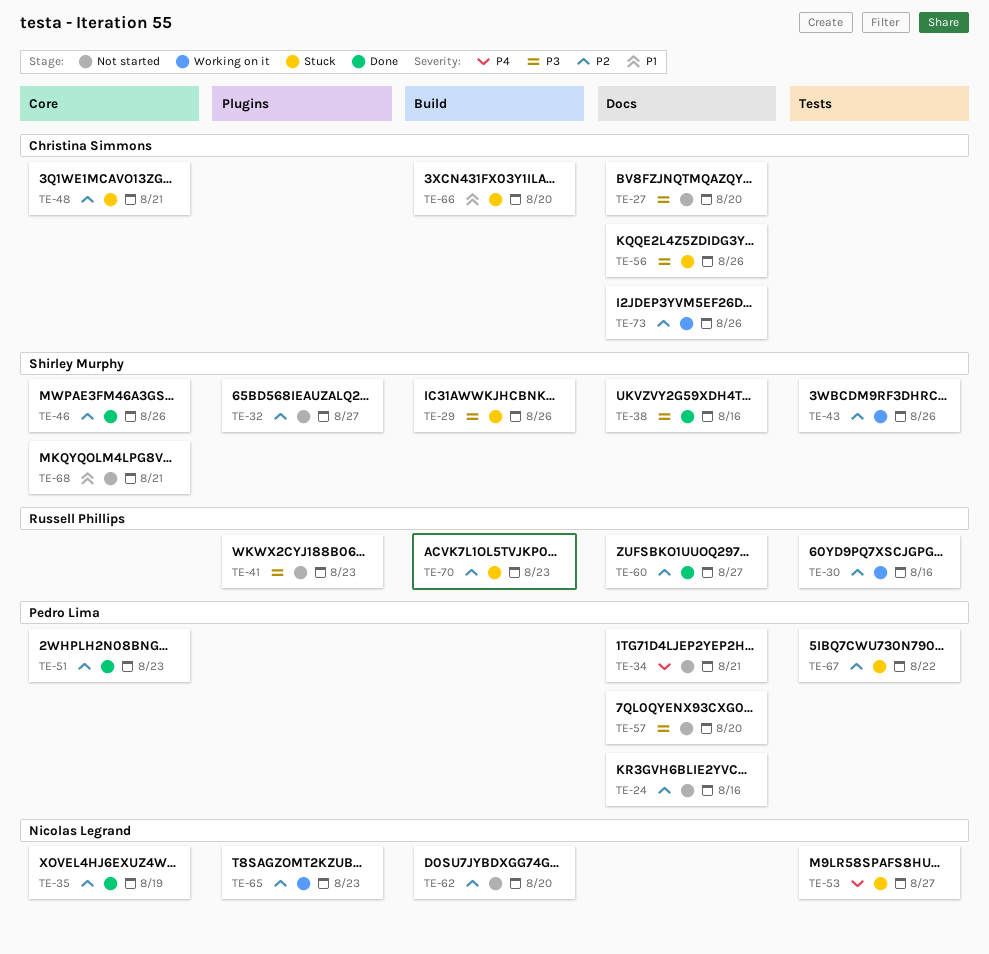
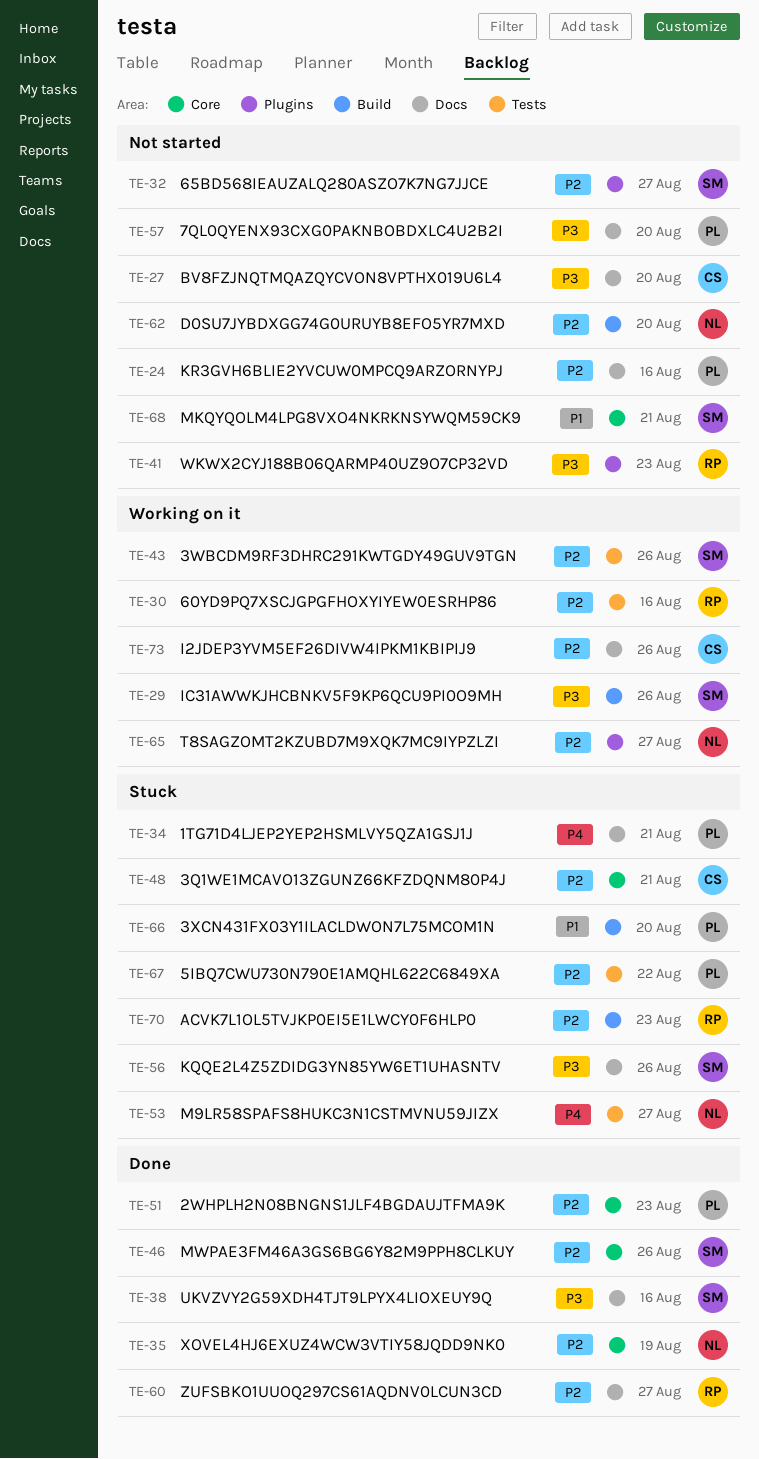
TE-29, status: Stuck -> Working on it
TE-34, status: Not started -> Stuck
TE-56, owner: Christina Simmons -> Shirley Murphy
TE-65, due: Aug 23 -> Aug 27
TE-66, owner: Christina Simmons -> Pedro Lima

